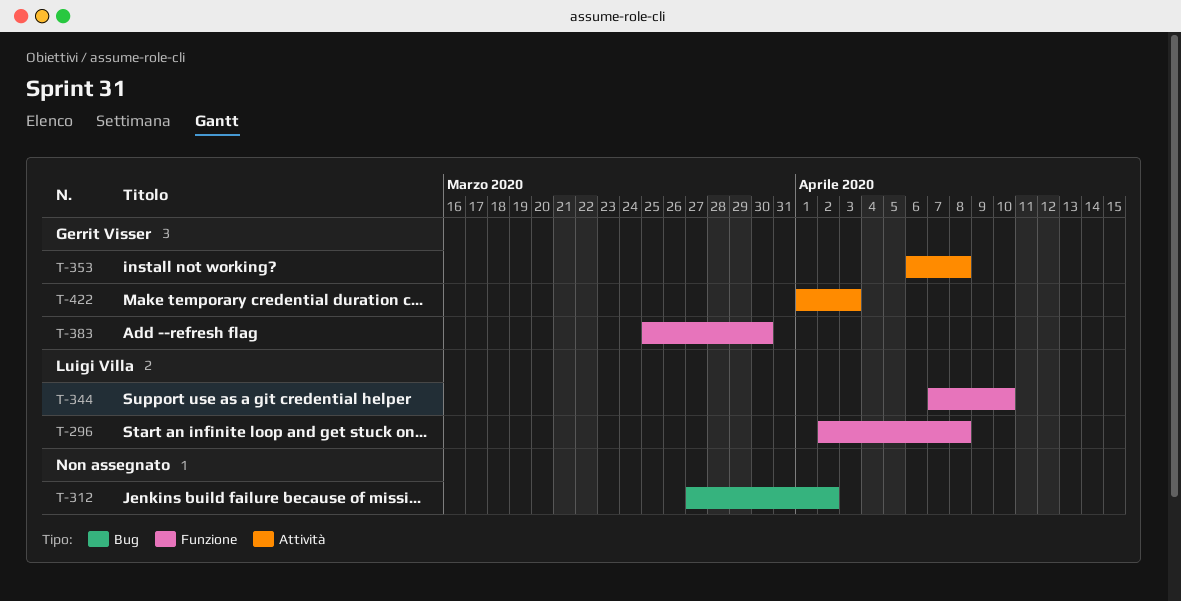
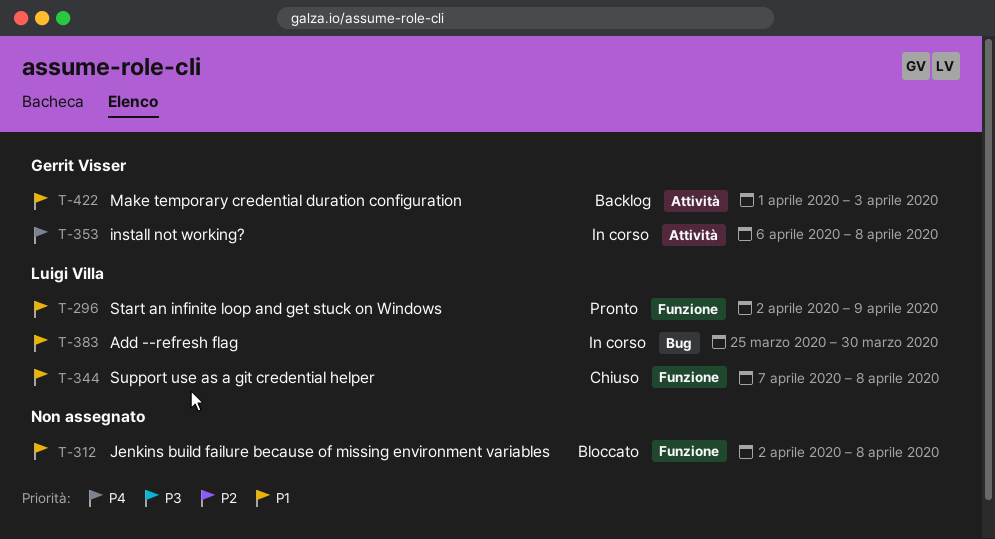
T-296, due: Apr 8 -> Apr 9
T-312, label: Bug -> Funzione
T-312, start: Mar 27 -> Apr 2
T-312, due: Apr 2 -> Apr 8
T-344, due: Apr 10 -> Apr 8
T-383, owner: Gerrit Visser -> Luigi Villa
T-383, label: Funzione -> Bug

